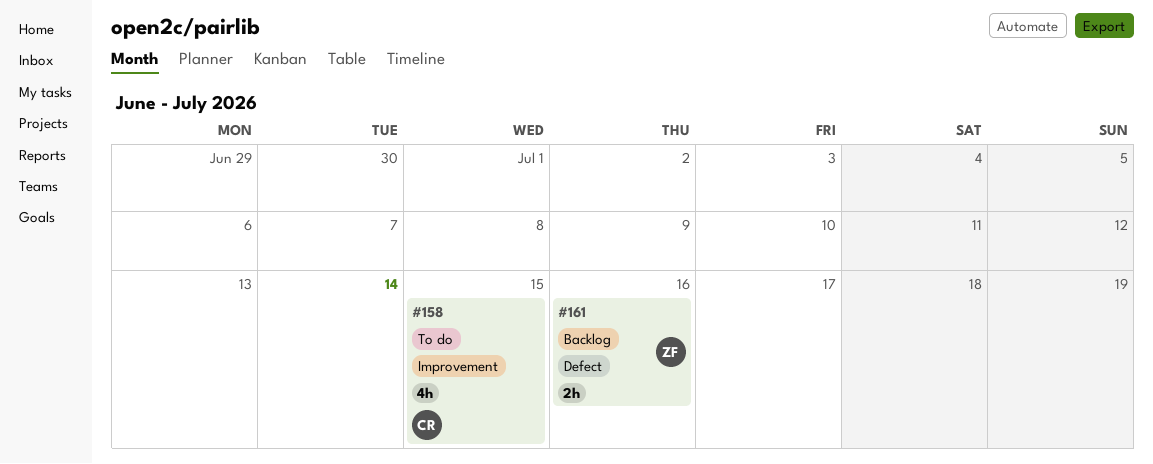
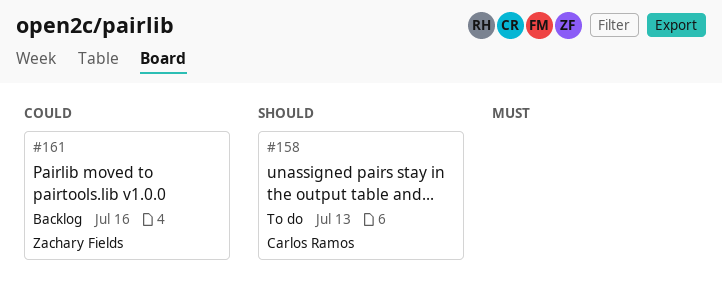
#158, due: Jul 15 -> Jul 13

